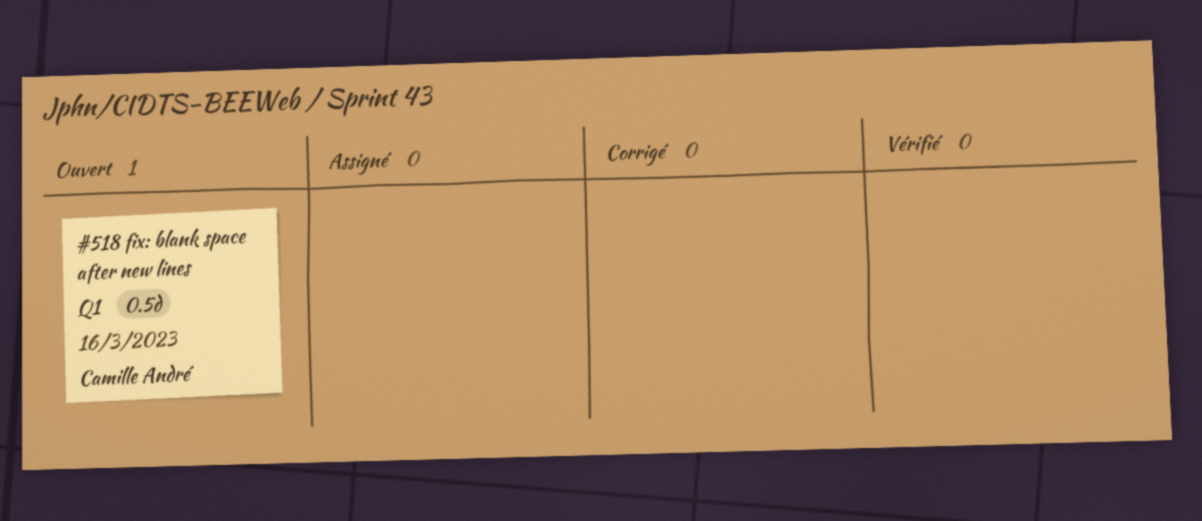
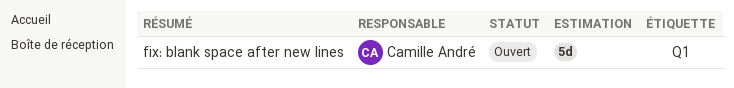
fix: blank space after new lines, estimate: 0.5d -> 5d

